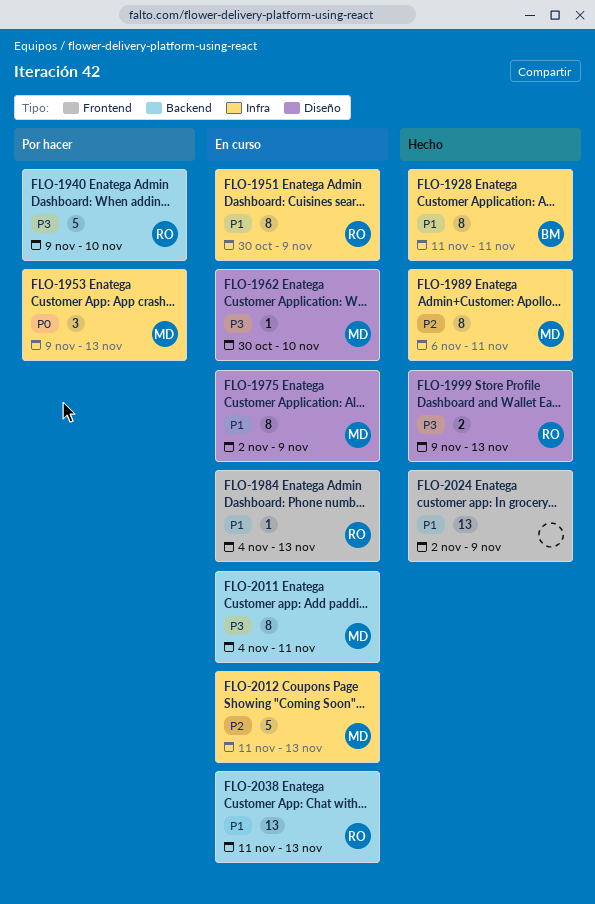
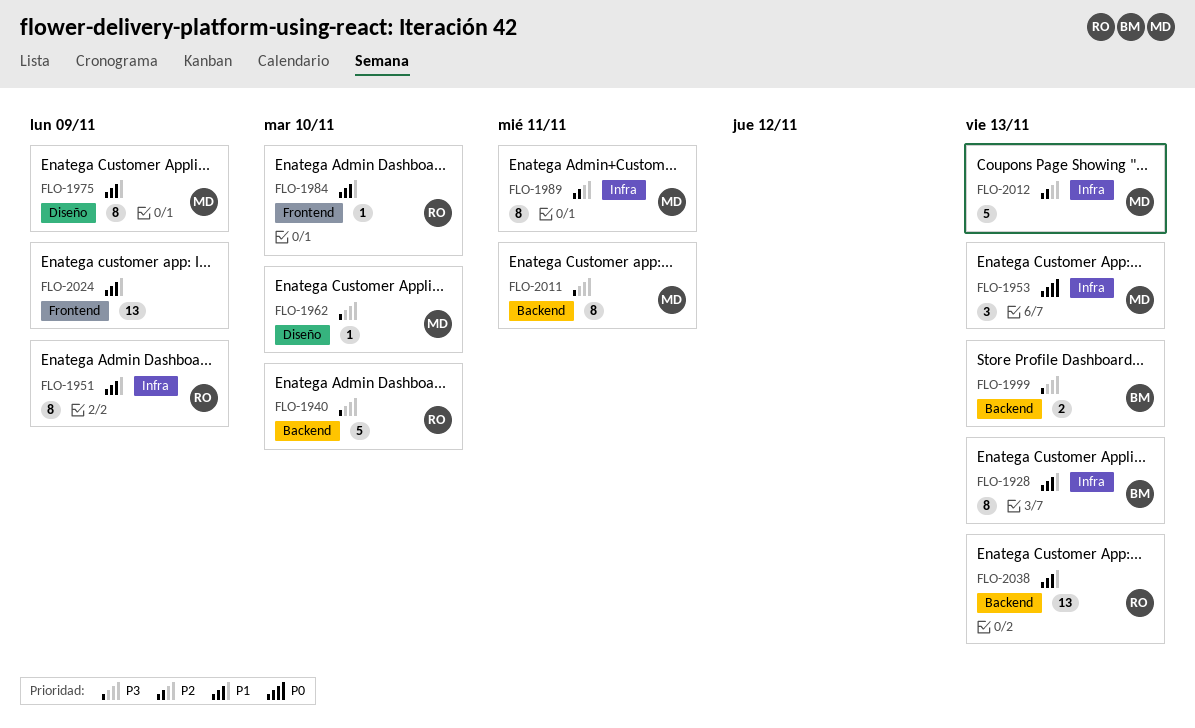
FLO-1928, due: Nov 11 -> Nov 13
FLO-1984, due: Nov 13 -> Nov 10
FLO-1999, owner: RO -> BM
FLO-1999, label: Diseño -> Backend

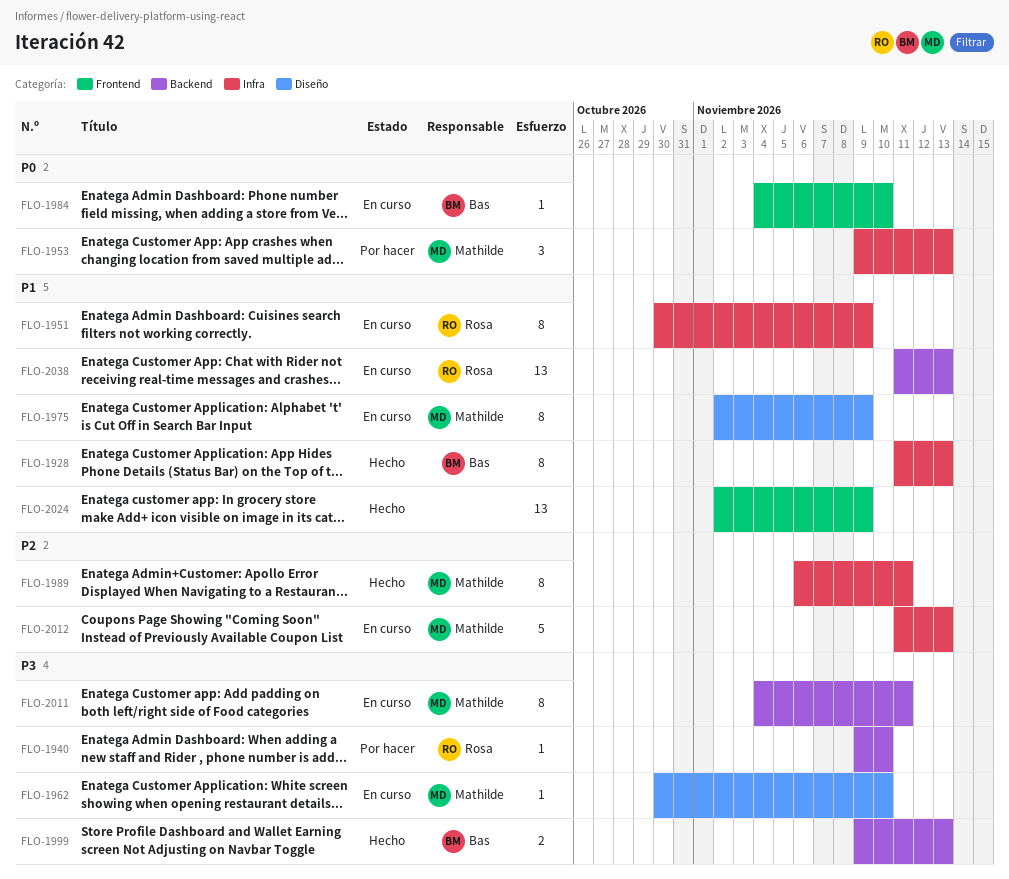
FLO-1940, estimate: 5 -> 1
FLO-1984, owner: Rosa -> Bas
FLO-1984, priority: P1 -> P0

